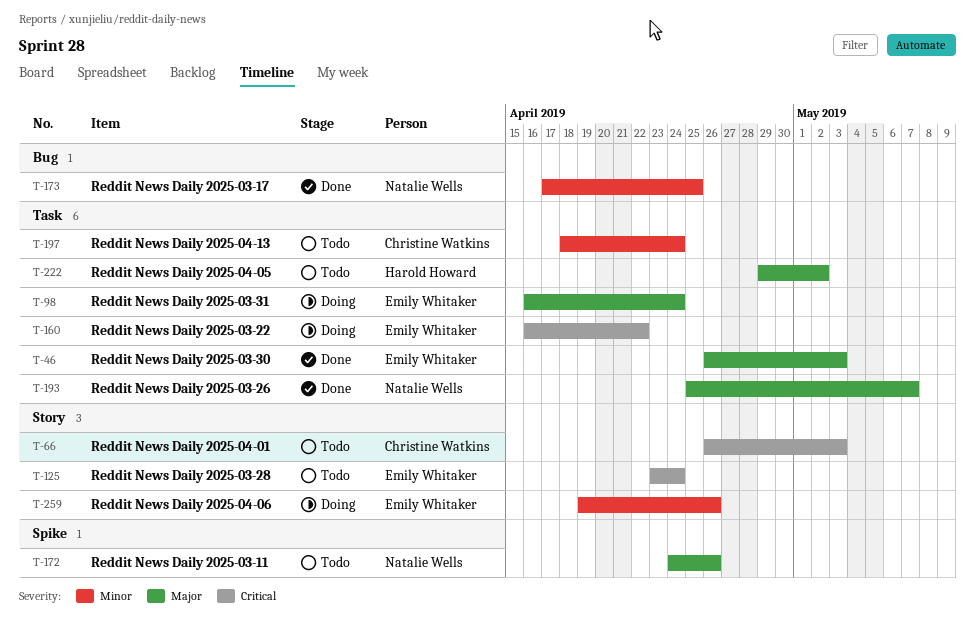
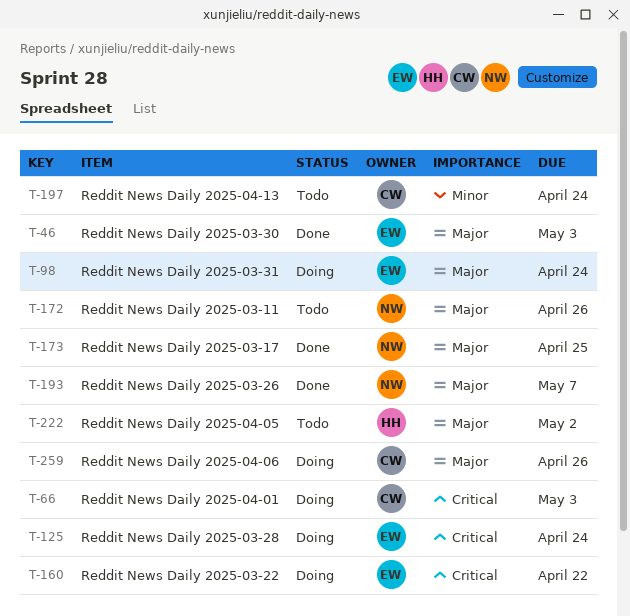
T-66, status: Todo -> Doing
T-125, status: Todo -> Doing
T-173, priority: Minor -> Major
T-259, owner: Emily Whitaker -> Christine Watkins
T-259, priority: Minor -> Major

